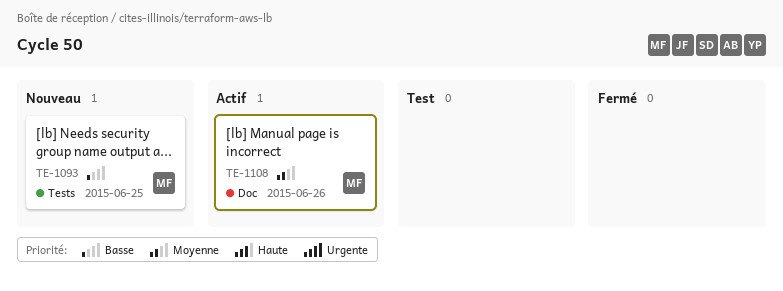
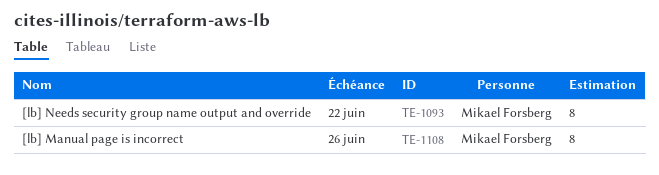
TE-1093, due: Jun 25 -> Jun 22

